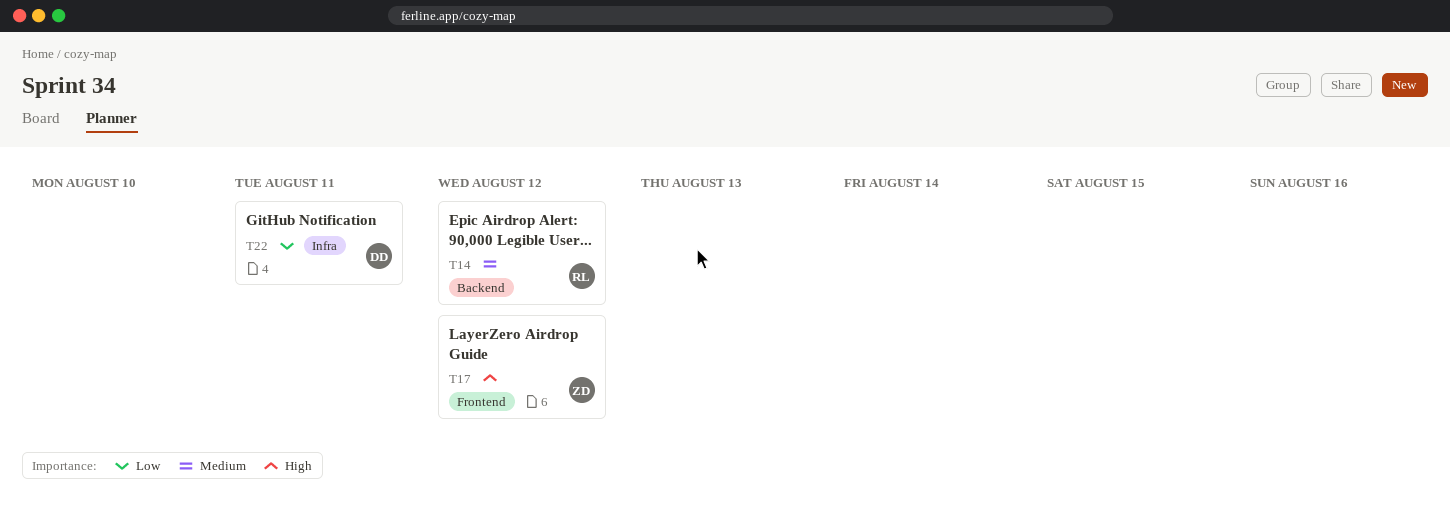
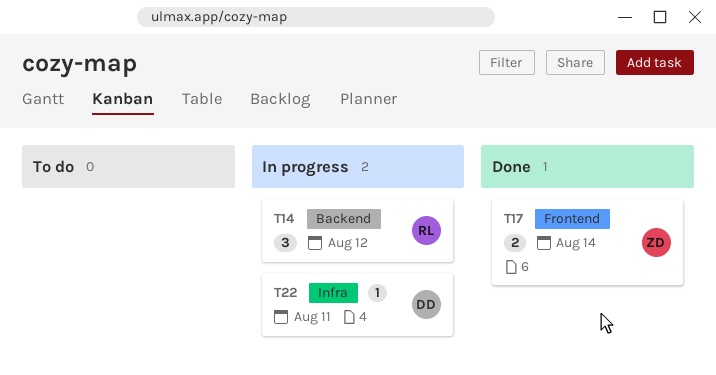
T17, due: Aug 12 -> Aug 14

